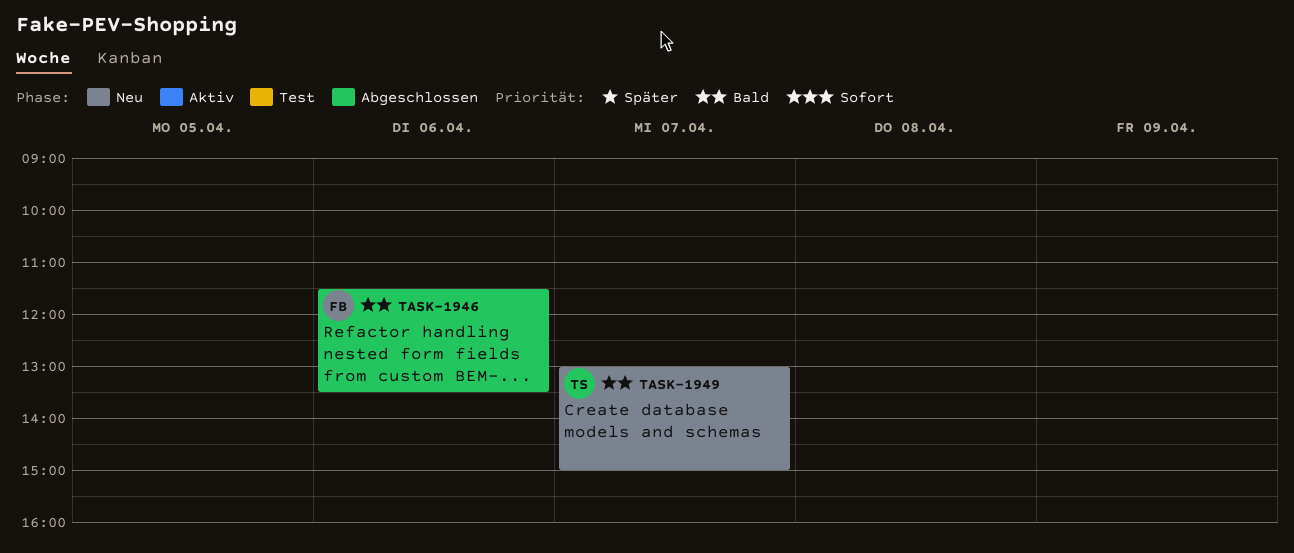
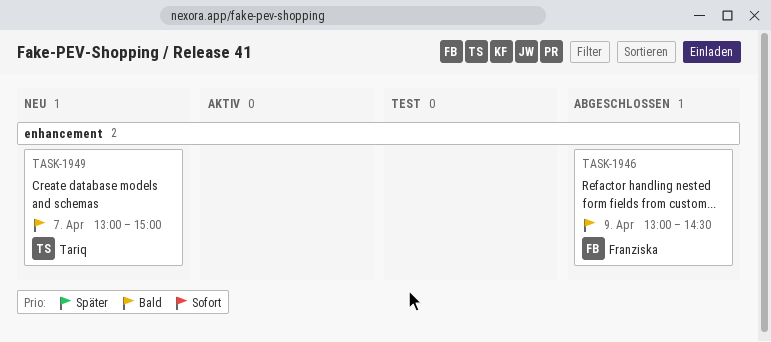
TASK-1946, day: Apr 6 -> Apr 9
TASK-1946, begins: 11:30 -> 13:00
TASK-1946, ends: 13:30 -> 14:30

